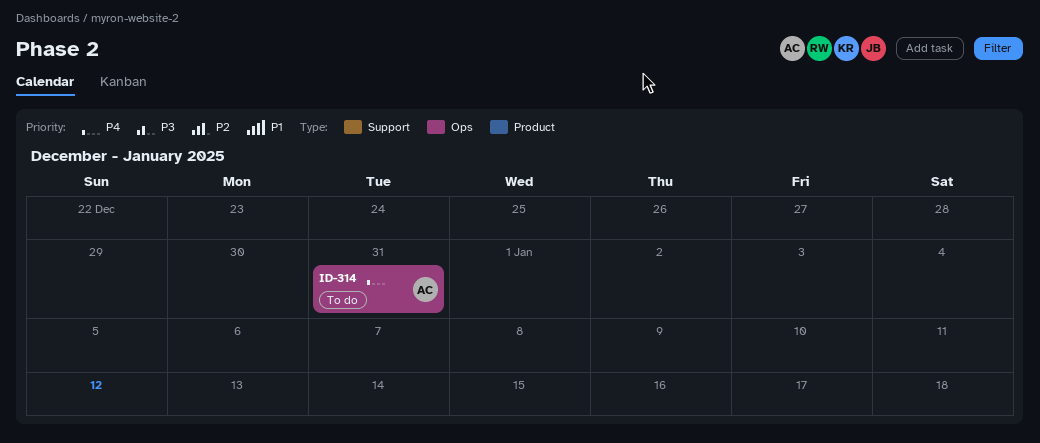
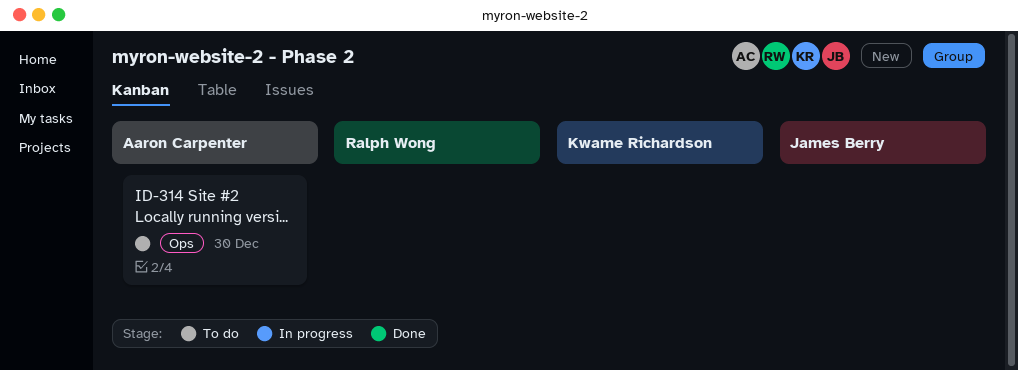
ID-314, due: Dec 31 -> Dec 30

